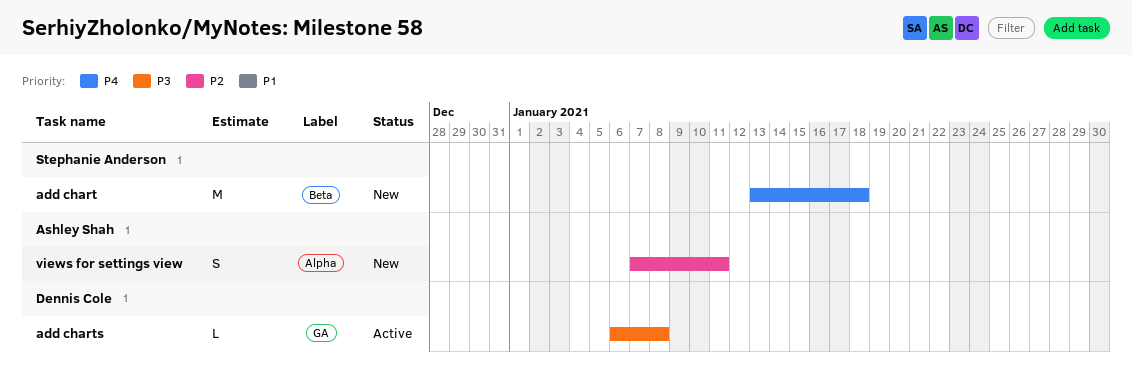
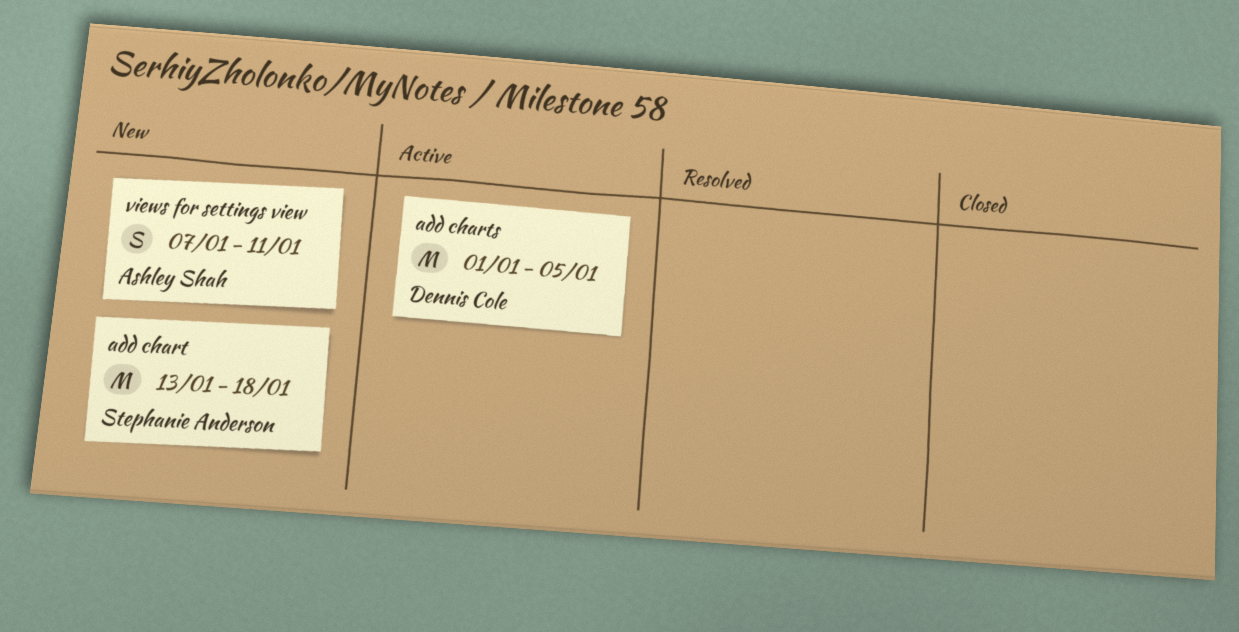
add charts, estimate: L -> M
add charts, start: Jan 6 -> Jan 1
add charts, due: Jan 8 -> Jan 5

